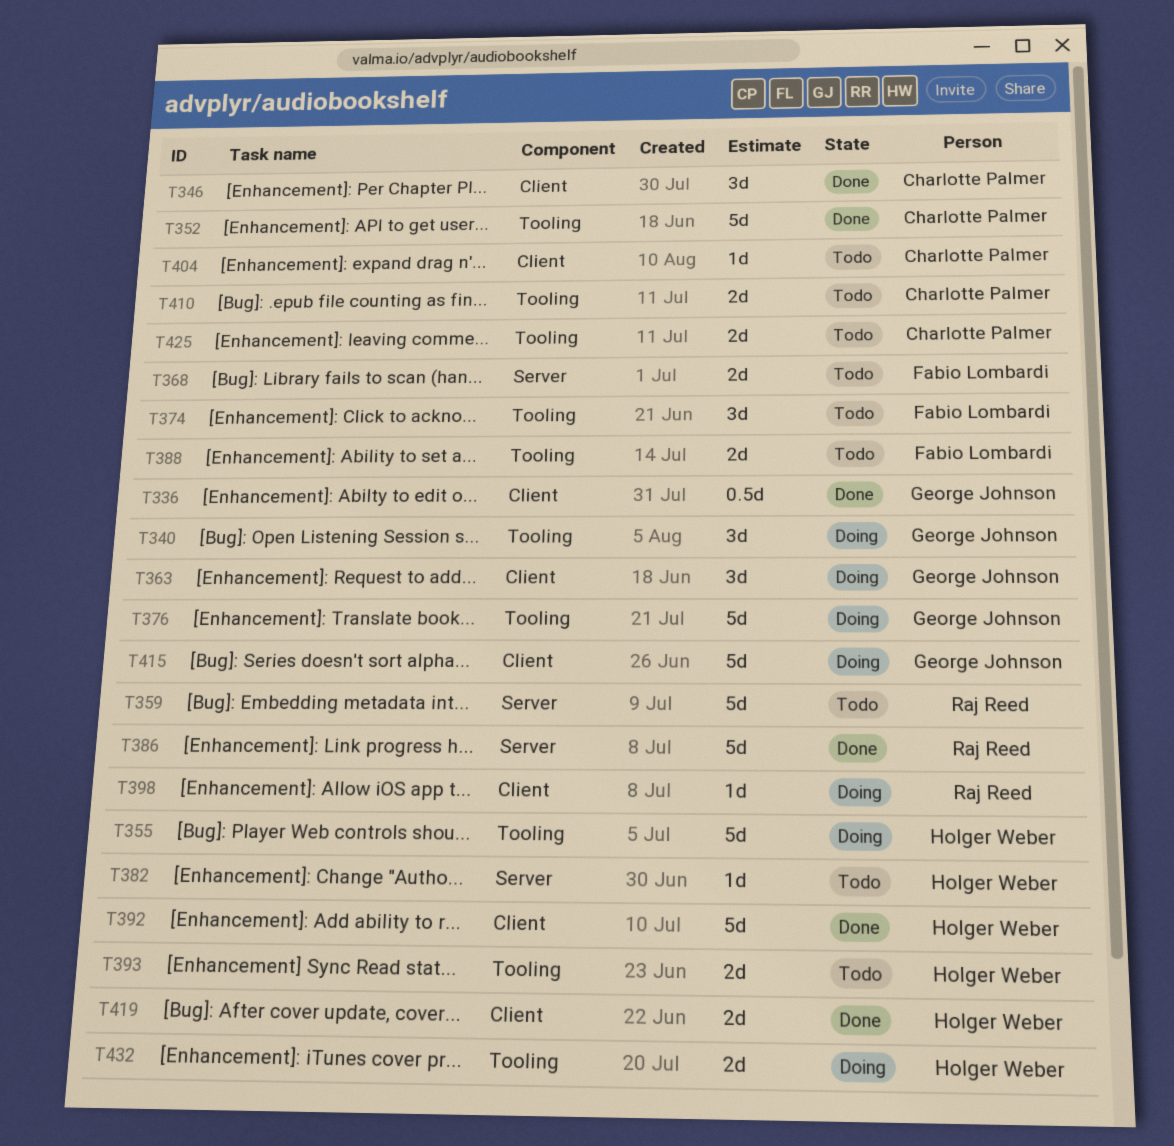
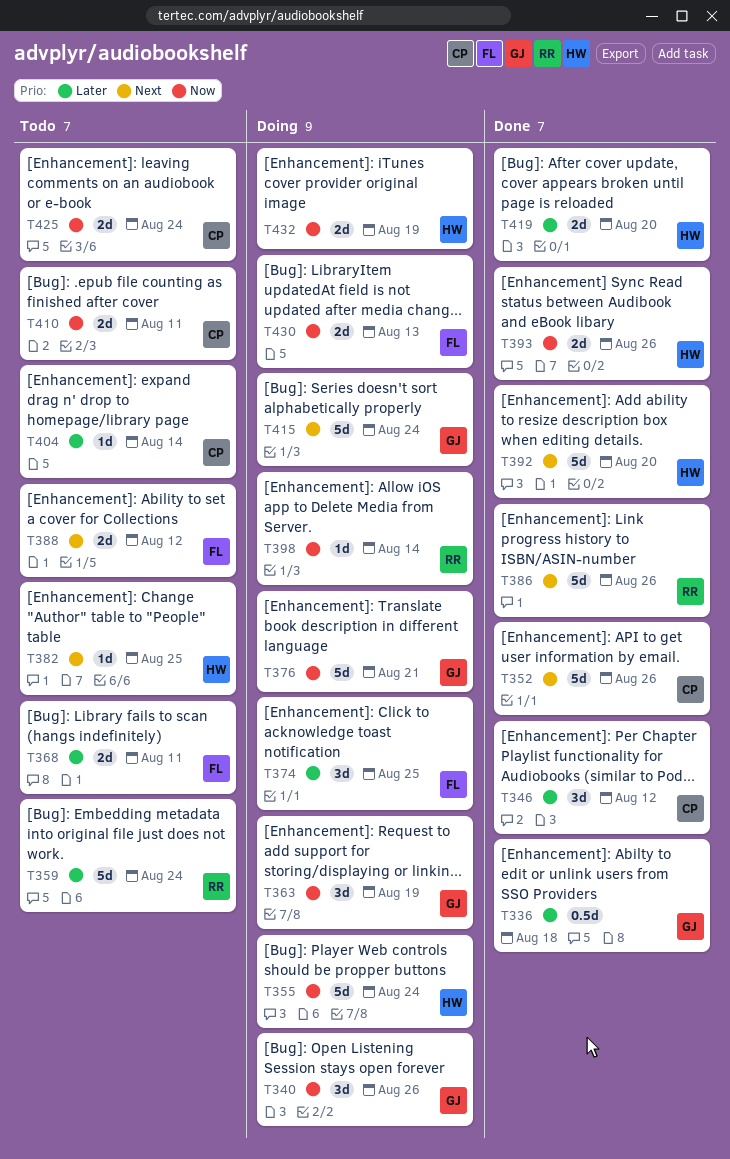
T374, status: Todo -> Doing
T393, status: Todo -> Done
T430: none -> present

